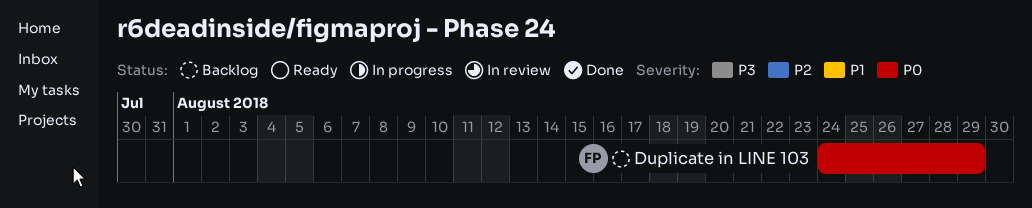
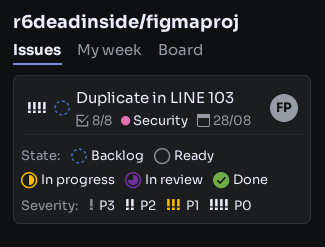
Duplicate in LINE 103, due: Aug 29 -> Aug 28

